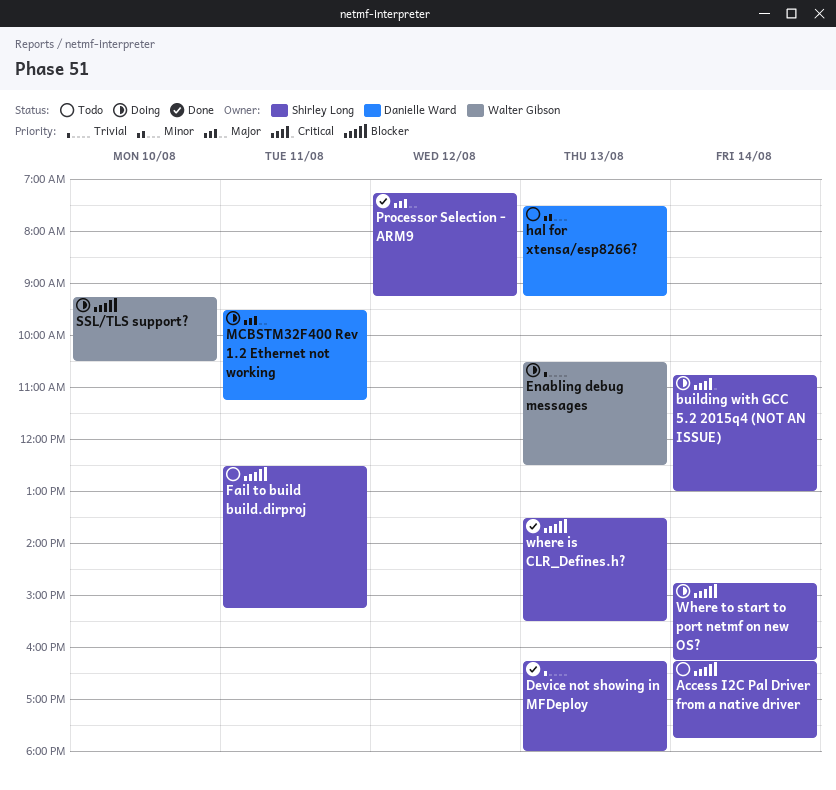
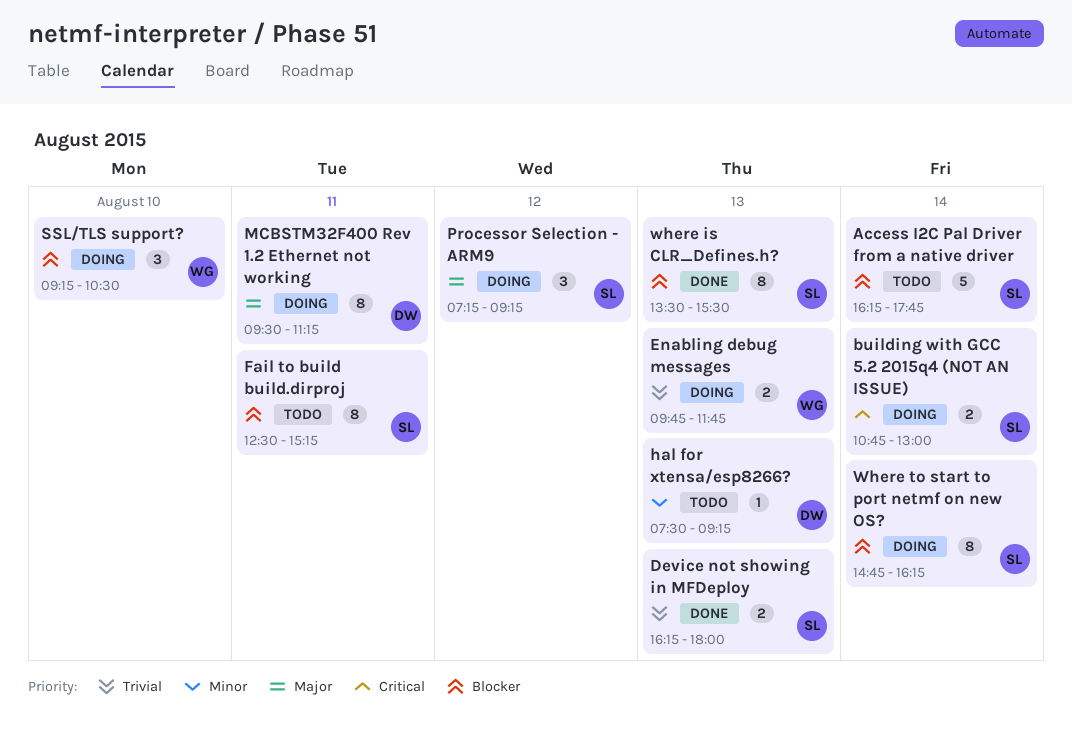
Enabling debug messages, begins: 10:30 -> 09:45
Enabling debug messages, ends: 12:30 -> 11:45
Processor Selection - ARM9, status: Done -> Doing

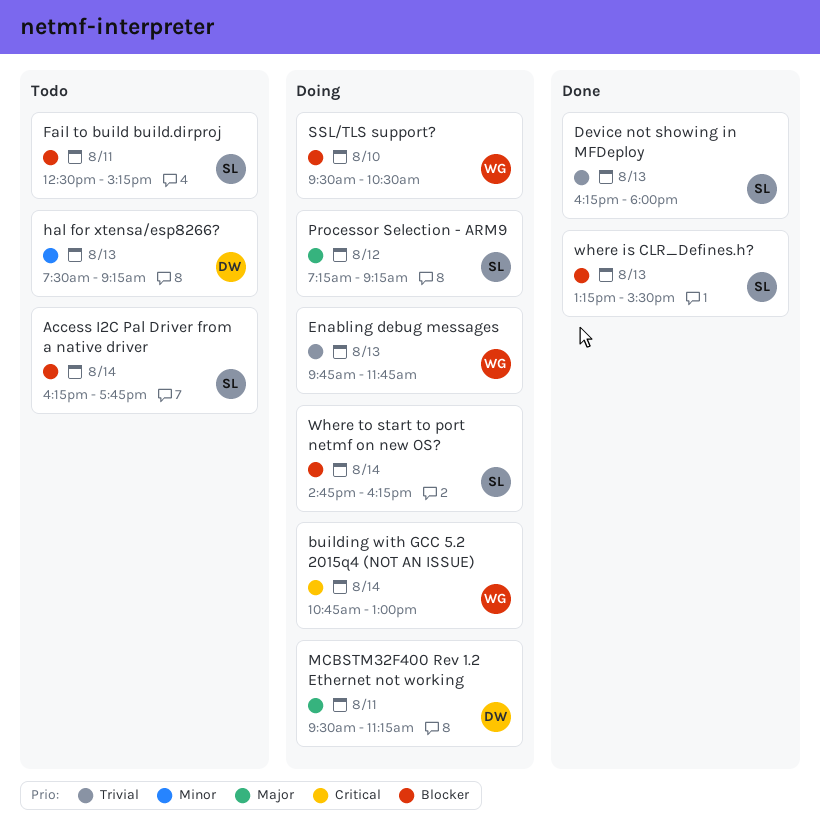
building with GCC 5.2 2015q4 (NOT AN ISSUE), owner: SL -> WG
SSL/TLS support?, begins: 09:15 -> 09:30
where is CLR_Defines.h?, begins: 13:30 -> 13:15

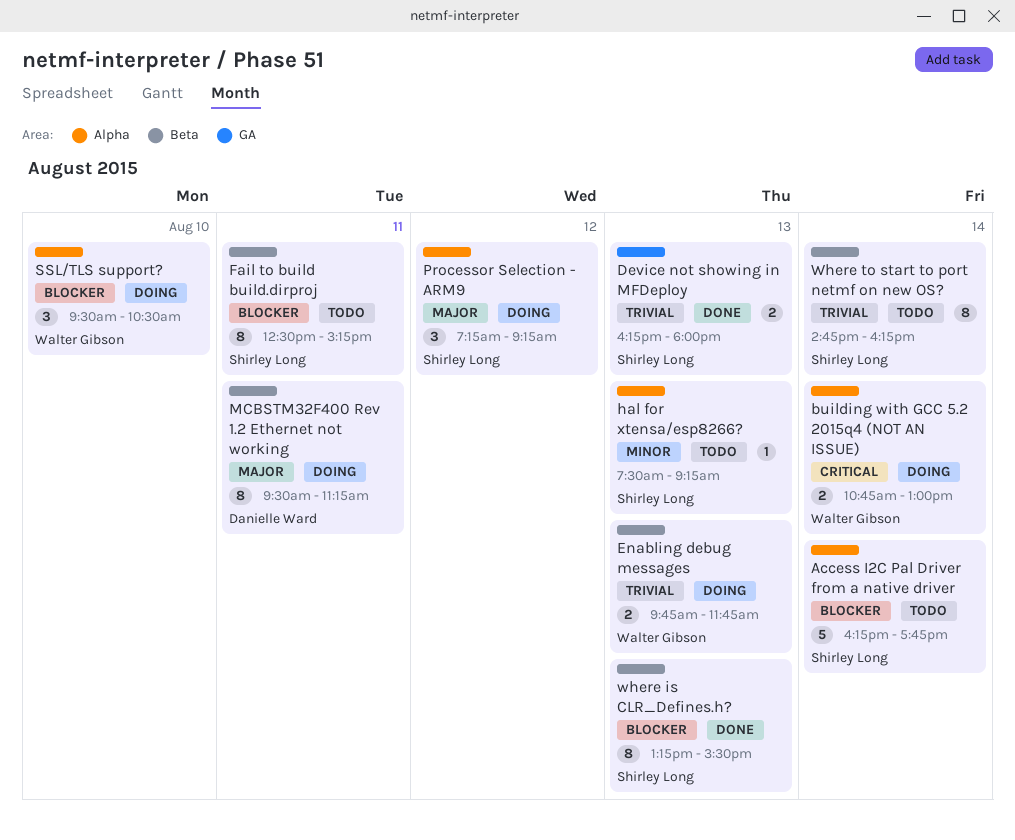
hal for xtensa/esp8266?, owner: Danielle Ward -> Shirley Long
Where to start to port netmf on new OS?, status: Doing -> Todo
Where to start to port netmf on new OS?, priority: Blocker -> Trivial

